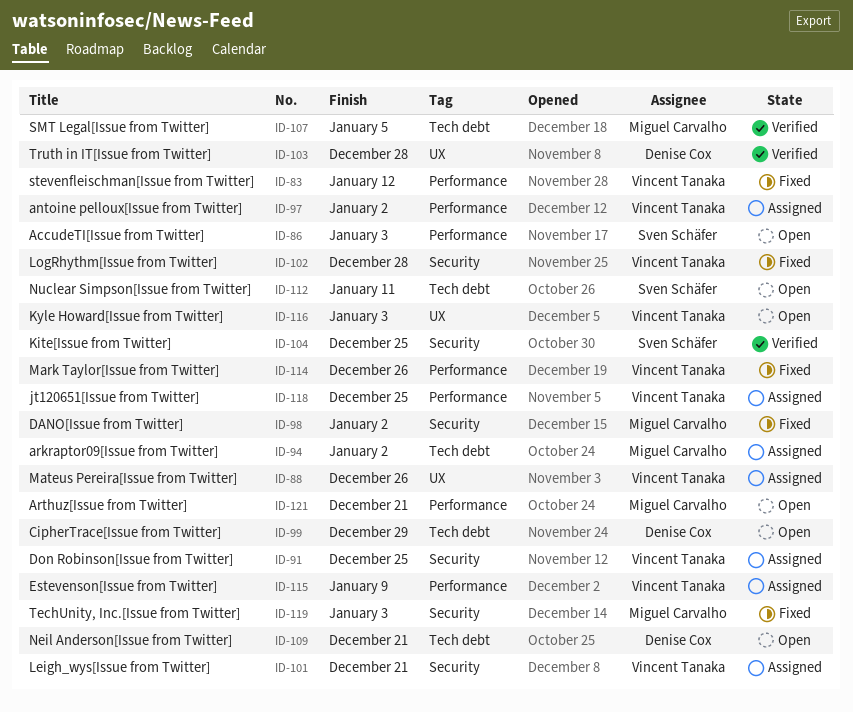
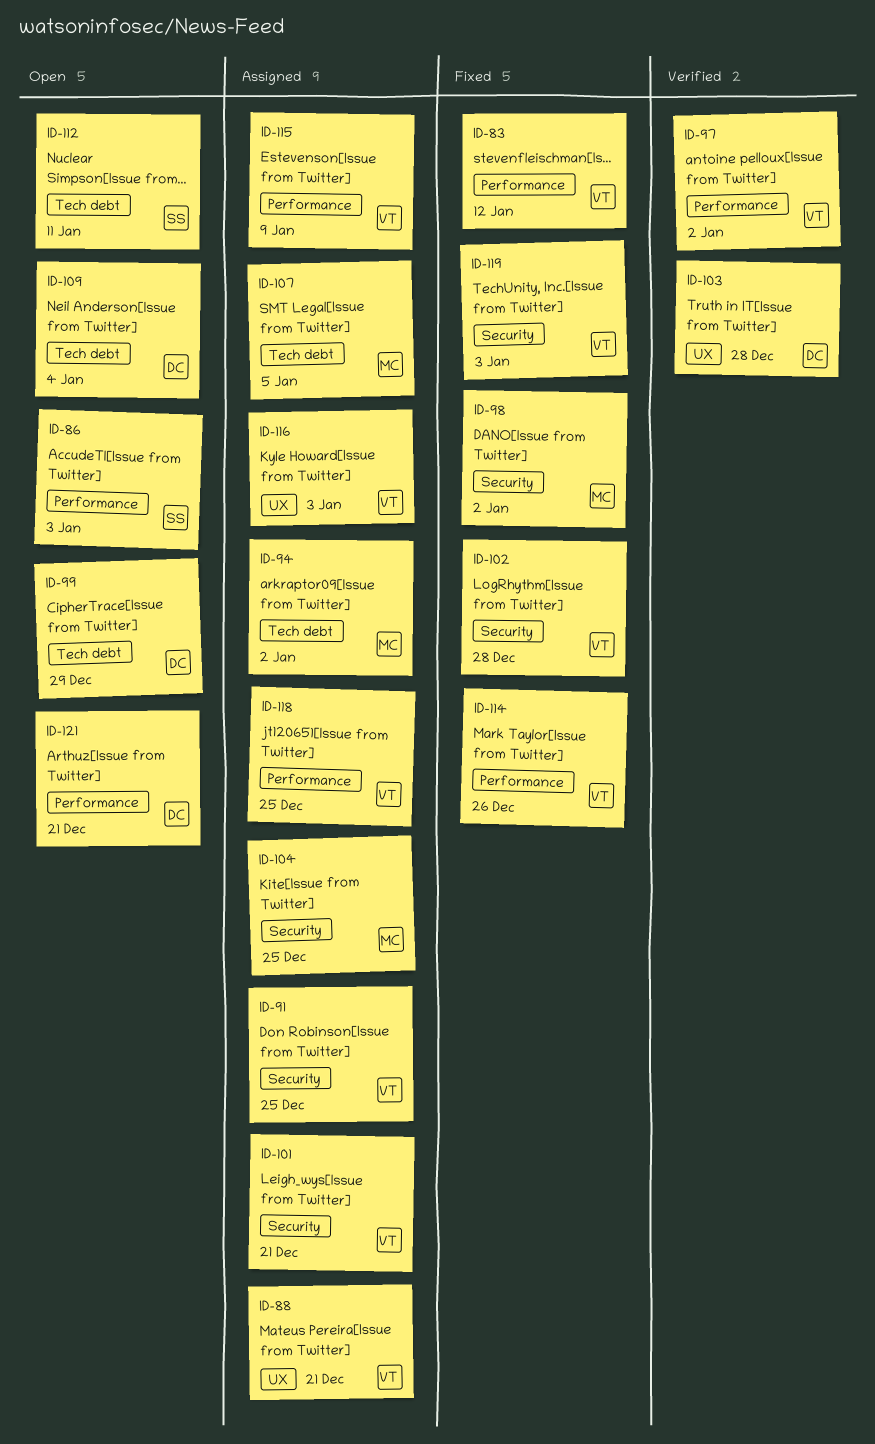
ID-88, due: Dec 26 -> Dec 21
ID-97, status: Assigned -> Verified
ID-104, status: Verified -> Assigned
ID-104, owner: Sven Schäfer -> Miguel Carvalho
ID-107, status: Verified -> Assigned
ID-109, due: Dec 21 -> Jan 4
ID-116, status: Open -> Assigned
ID-119, owner: Miguel Carvalho -> Vincent Tanaka
ID-121, owner: Miguel Carvalho -> Denise Cox

